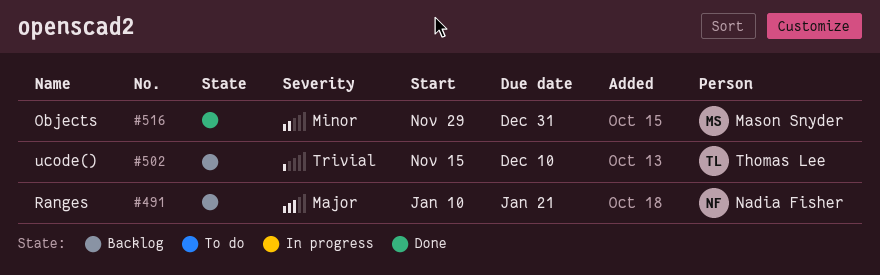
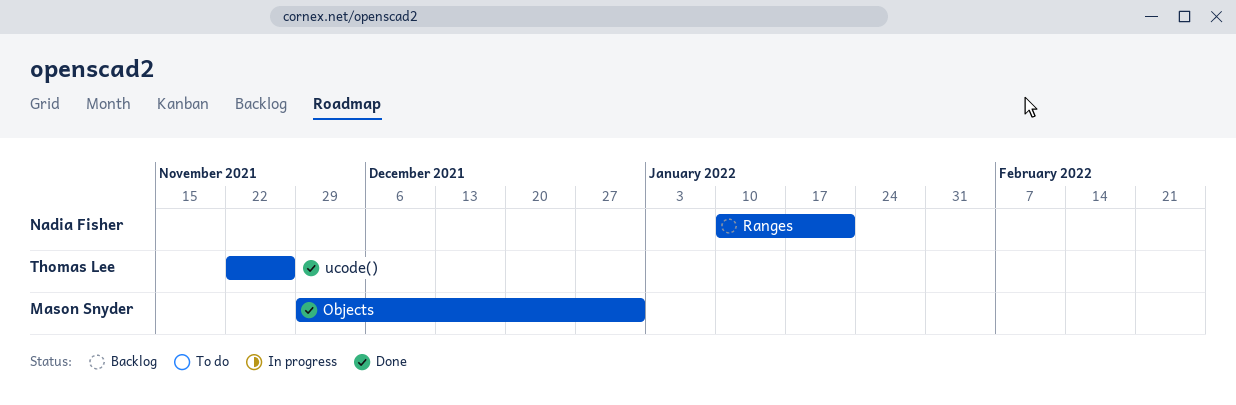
ucode(), status: Backlog -> Done
ucode(), start: Nov 15 -> Nov 22
ucode(), due: Dec 10 -> Nov 26

